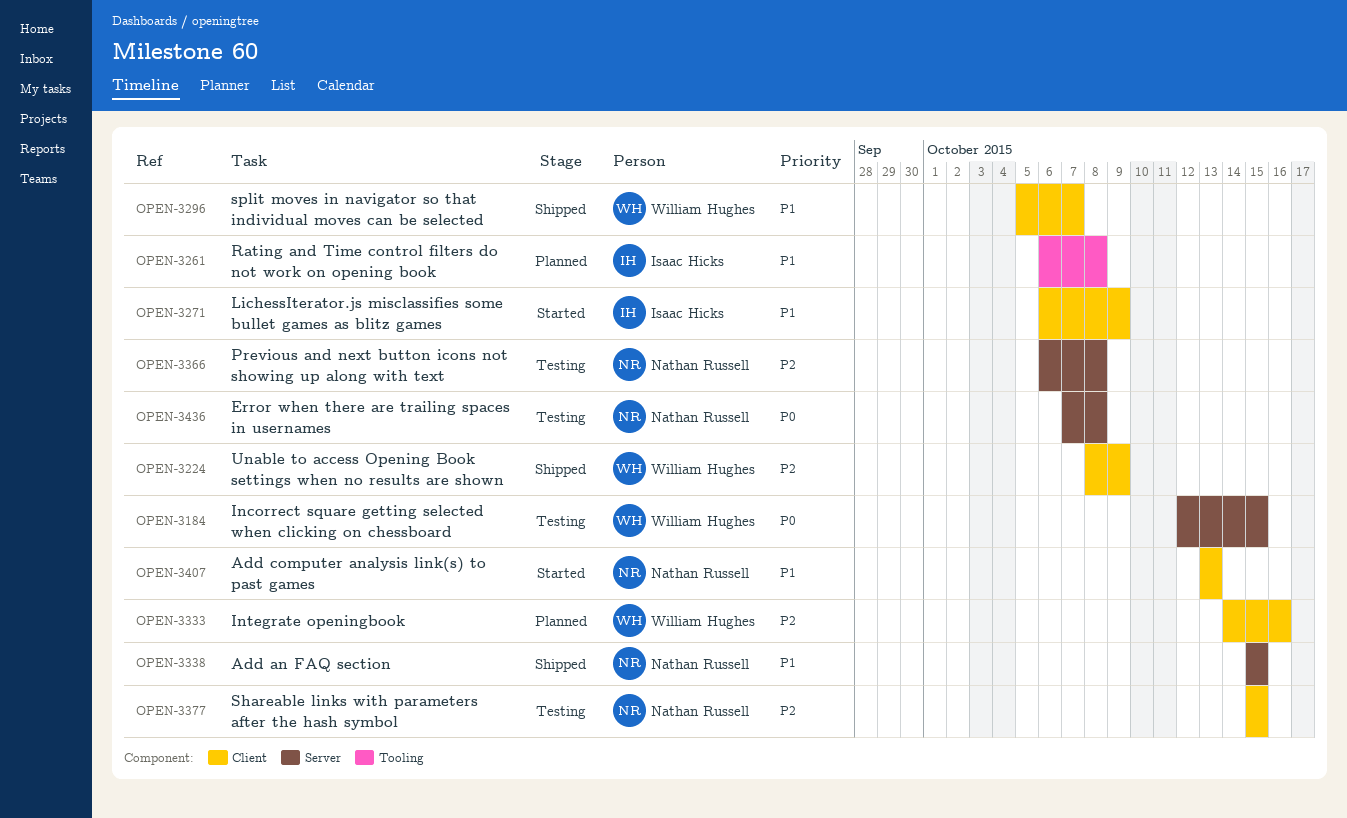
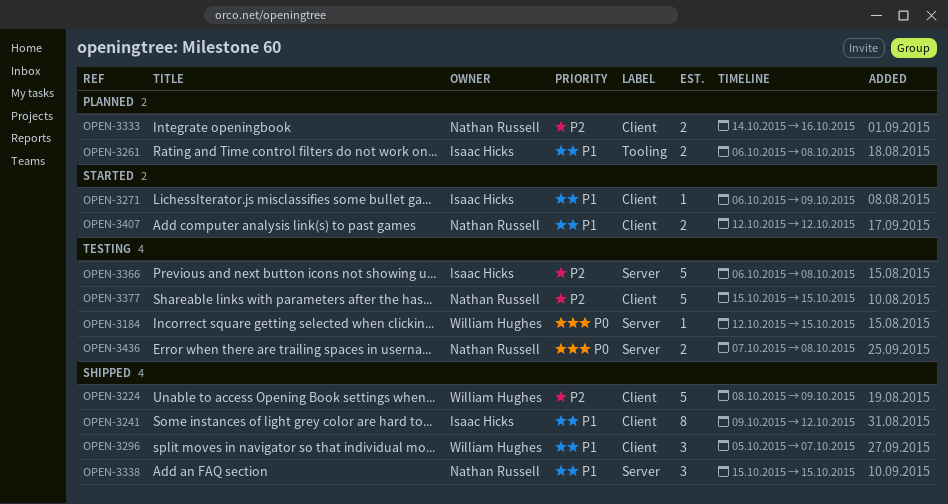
OPEN-3241: none -> present
OPEN-3333, owner: William Hughes -> Nathan Russell
OPEN-3366, owner: Nathan Russell -> Isaac Hicks
OPEN-3407, start: Oct 13 -> Oct 12
OPEN-3407, due: Oct 13 -> Oct 12

